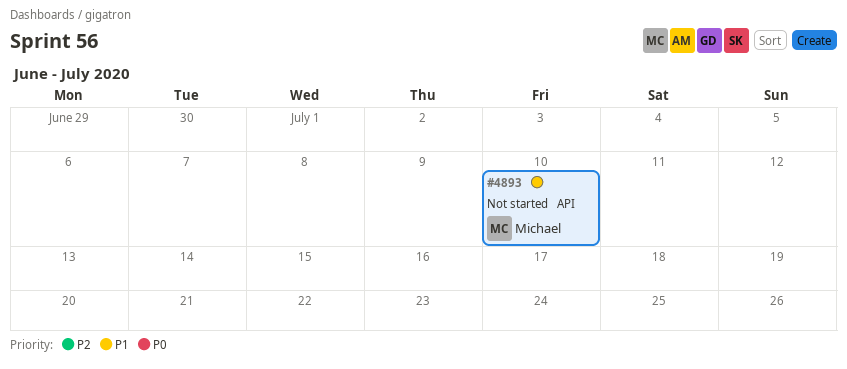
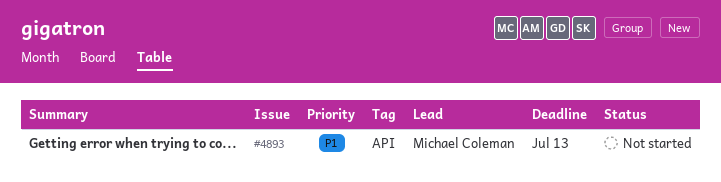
#4893, due: Jul 10 -> Jul 13

